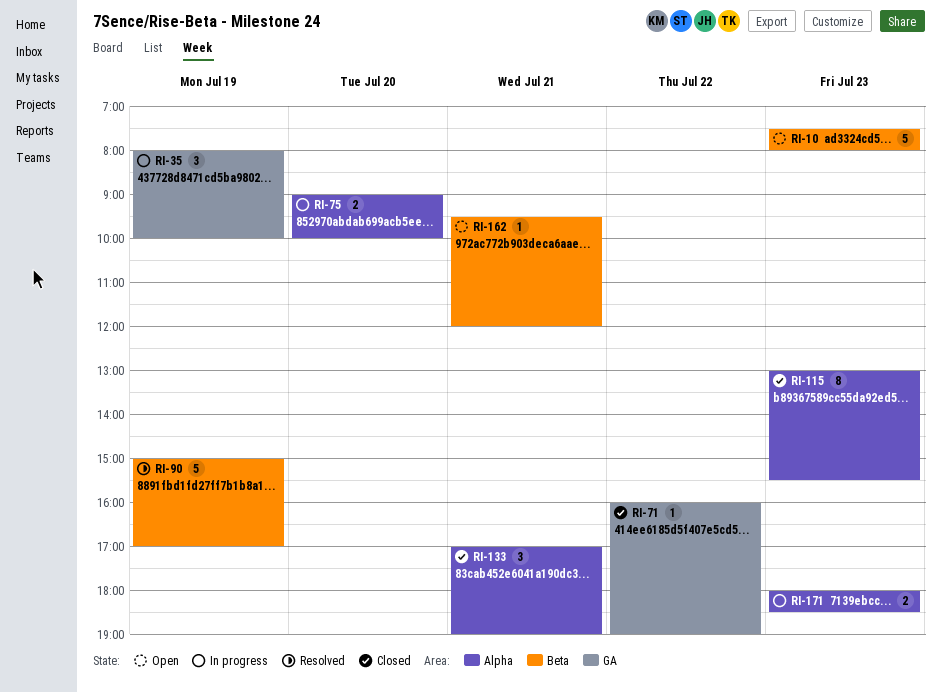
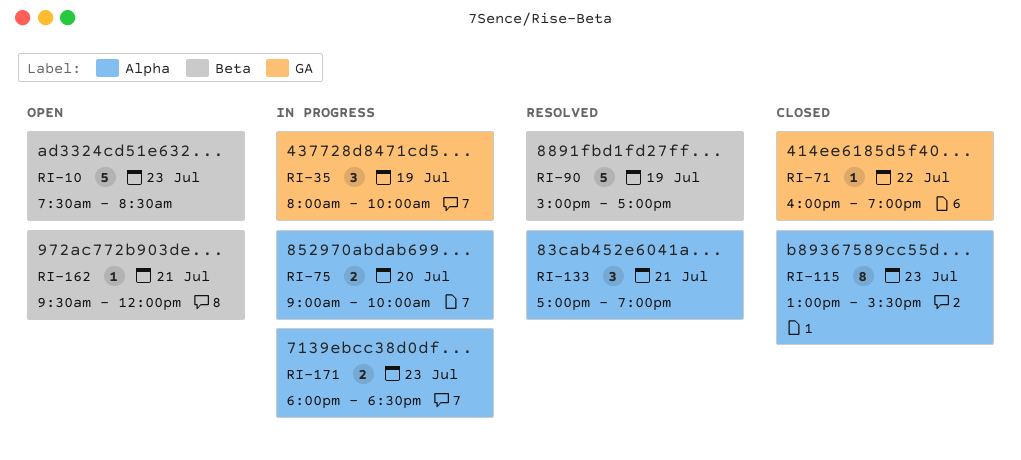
RI-10, ends: 08:00 -> 08:30
RI-133, status: Closed -> Resolved

